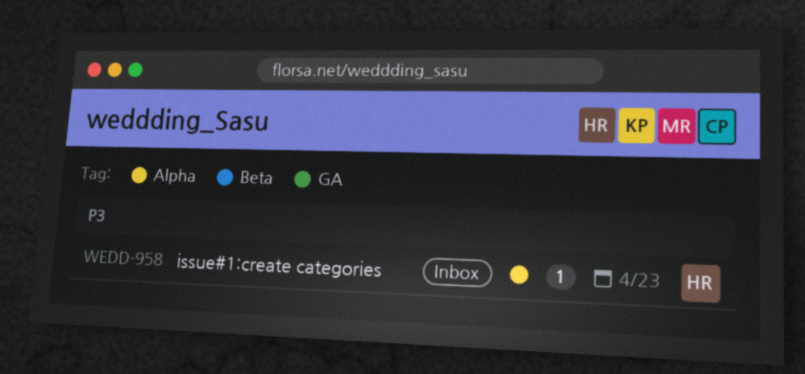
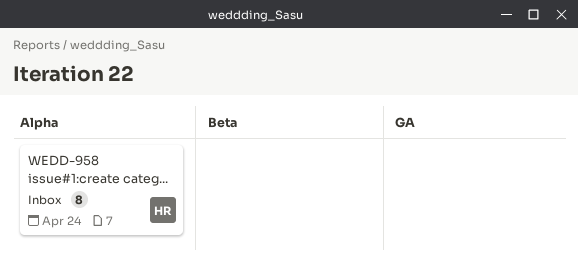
WEDD-958, estimate: 1 -> 8
WEDD-958, due: Apr 23 -> Apr 24

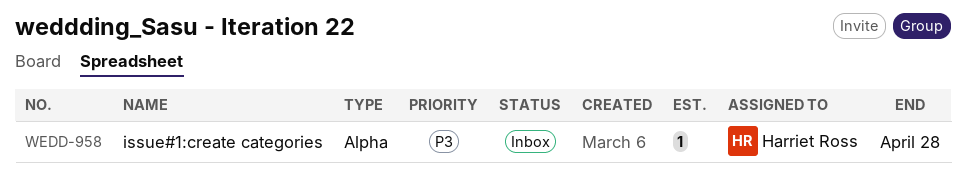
WEDD-958, estimate: 8 -> 1
WEDD-958, due: Apr 24 -> Apr 28

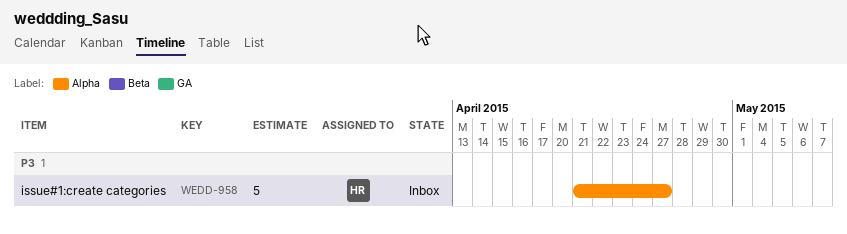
WEDD-958, estimate: 1 -> 5
WEDD-958, due: Apr 28 -> Apr 27

